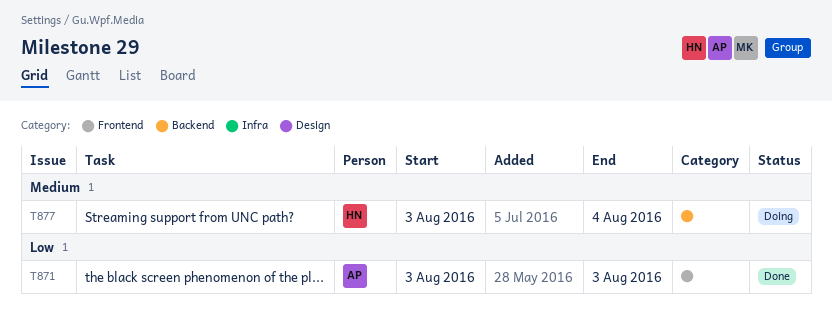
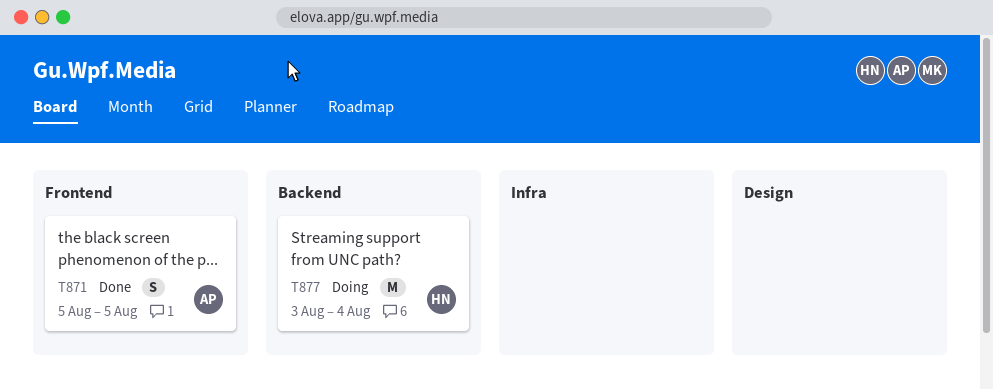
T871, start: Aug 3 -> Aug 5
T871, due: Aug 3 -> Aug 5

